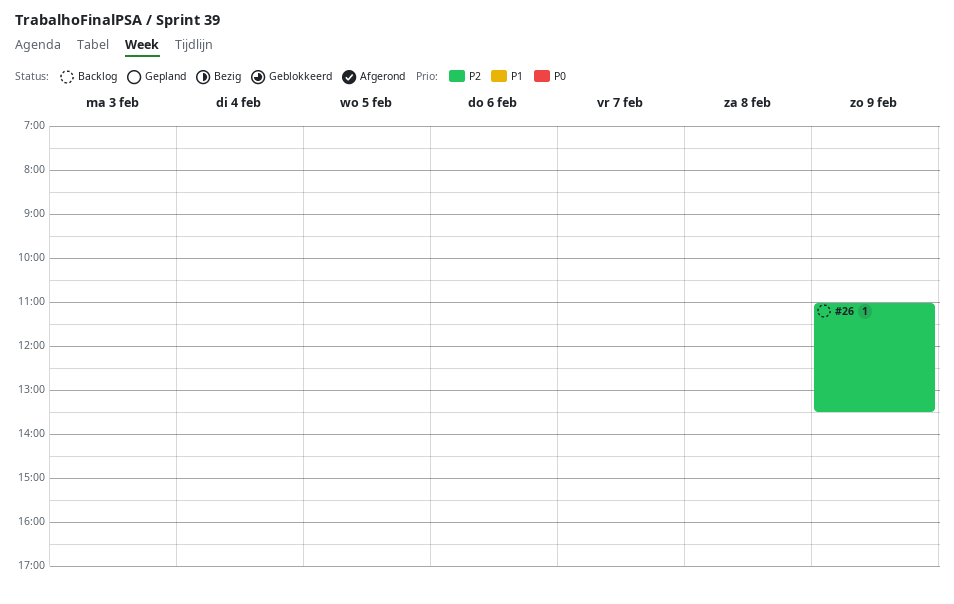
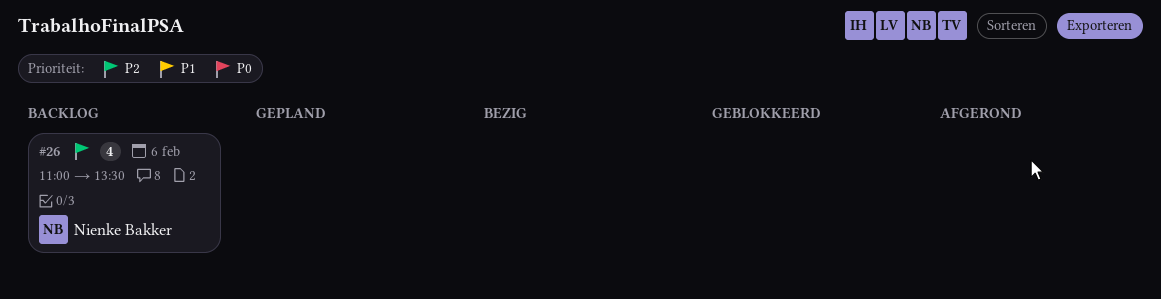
#26, estimate: 1 -> 4
#26, day: Feb 9 -> Feb 6

